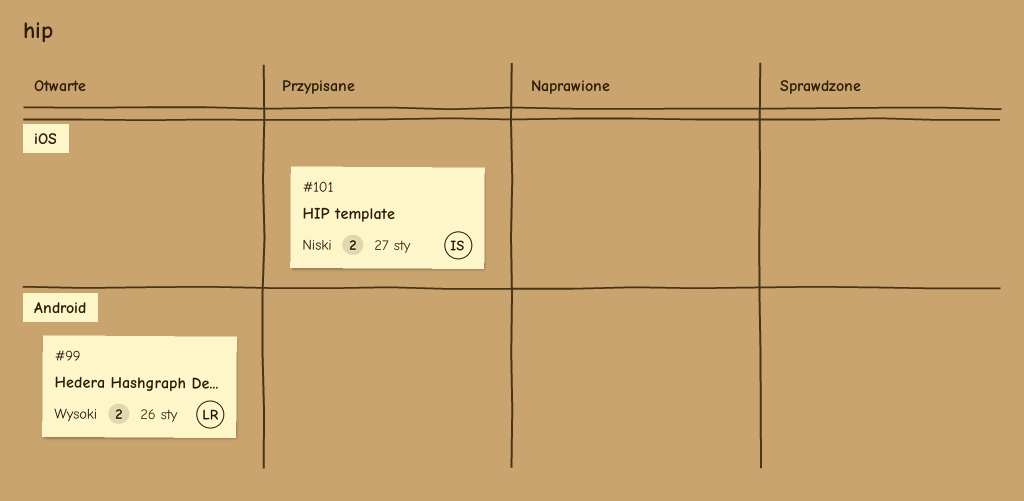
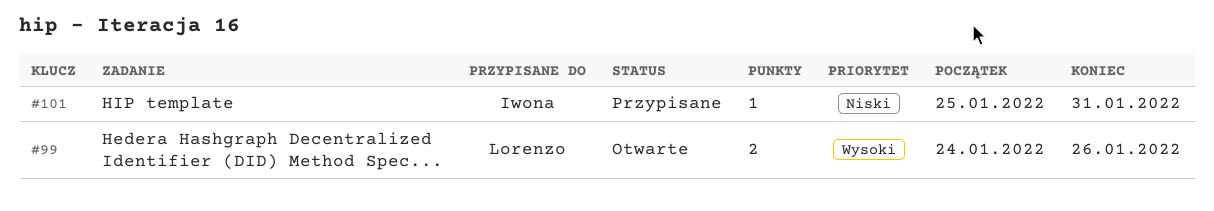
#101, estimate: 2 -> 1
#101, due: Jan 27 -> Jan 31

